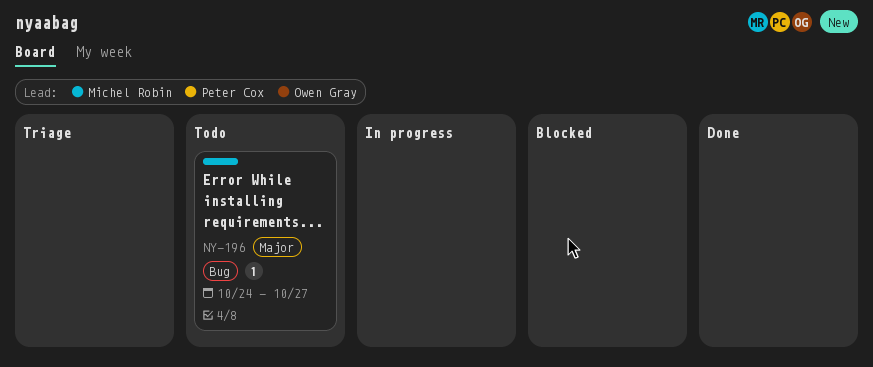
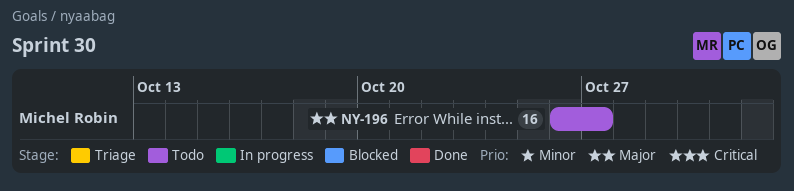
NY-196, estimate: 1 -> 16
NY-196, start: Oct 24 -> Oct 26

